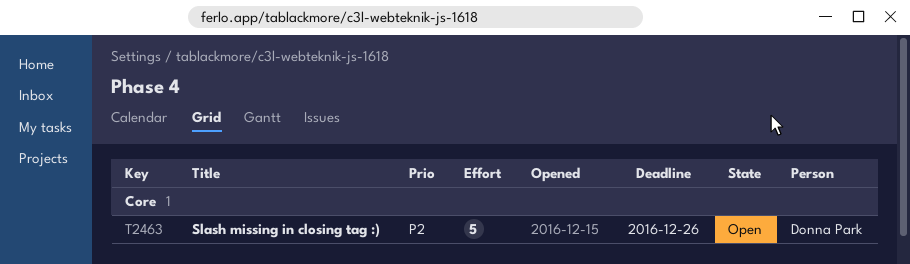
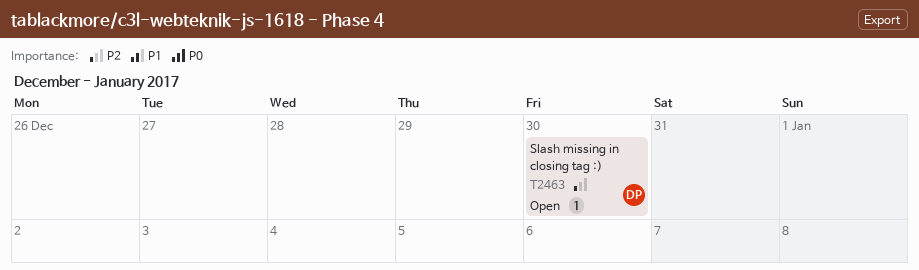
T2463, estimate: 5 -> 1
T2463, due: Dec 26 -> Dec 30

